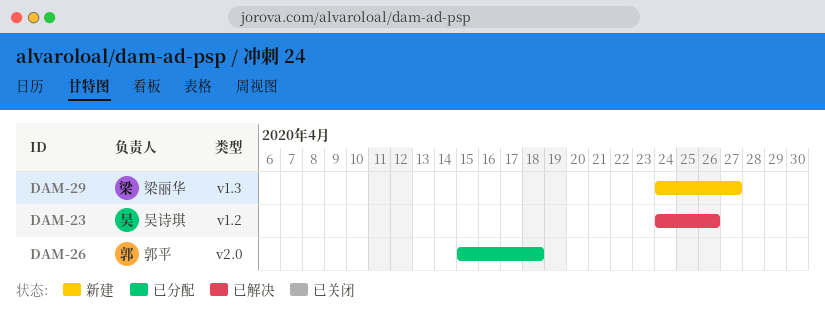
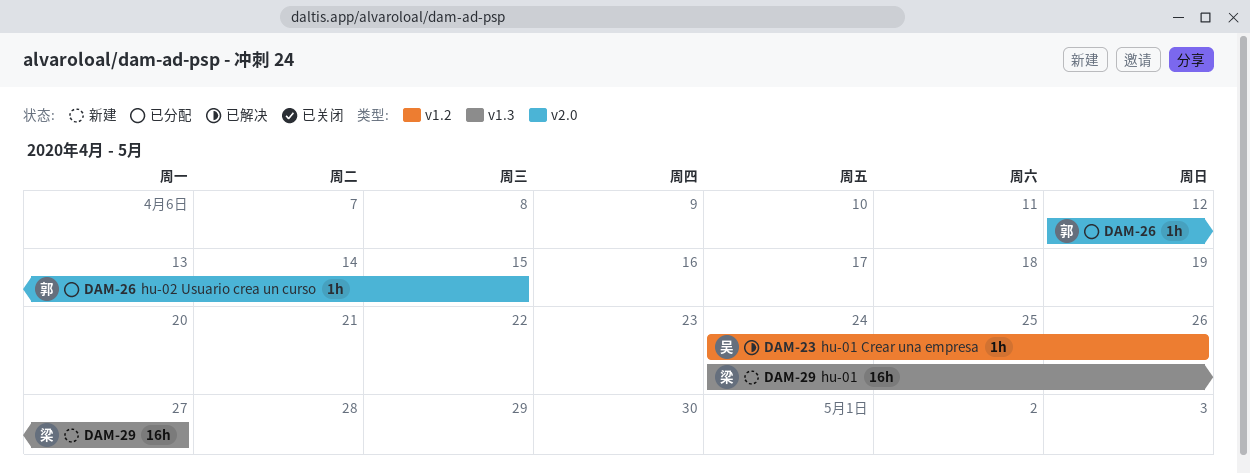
DAM-26, start: Apr 15 -> Apr 12
DAM-26, due: Apr 18 -> Apr 15

